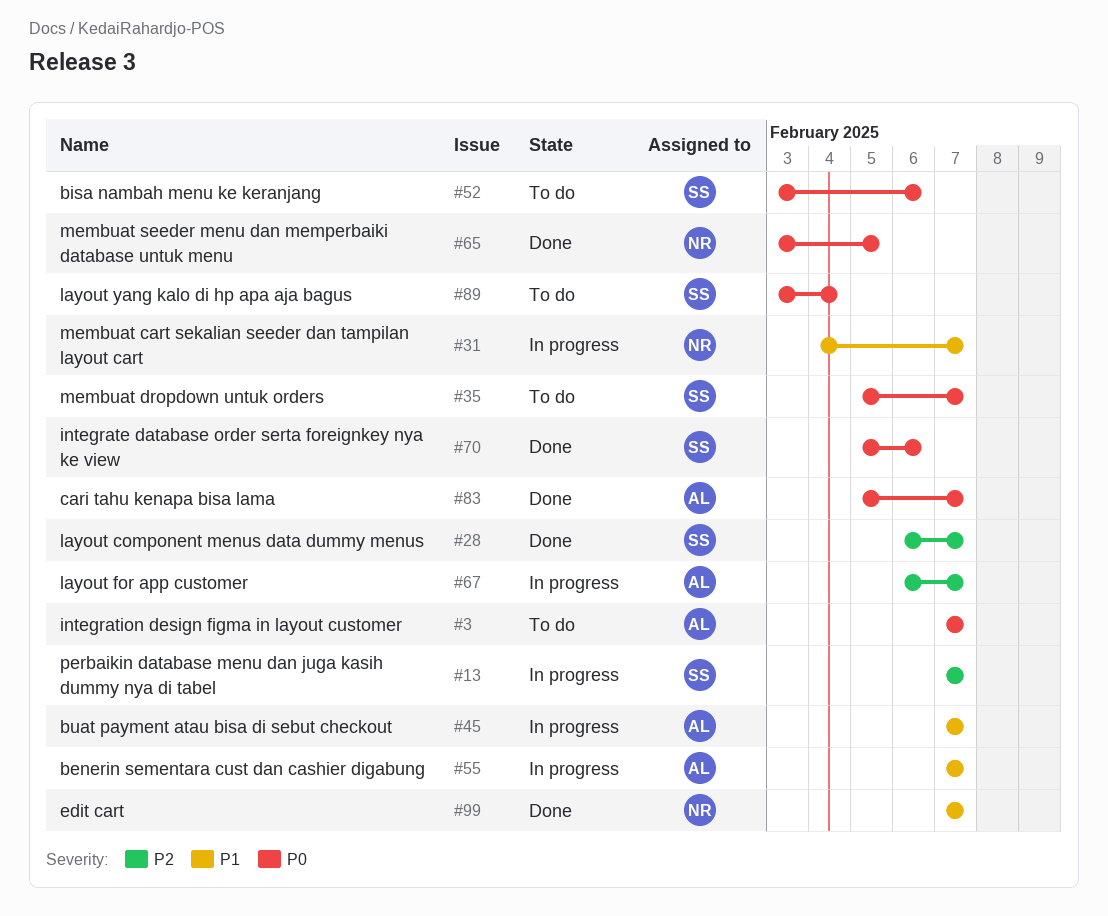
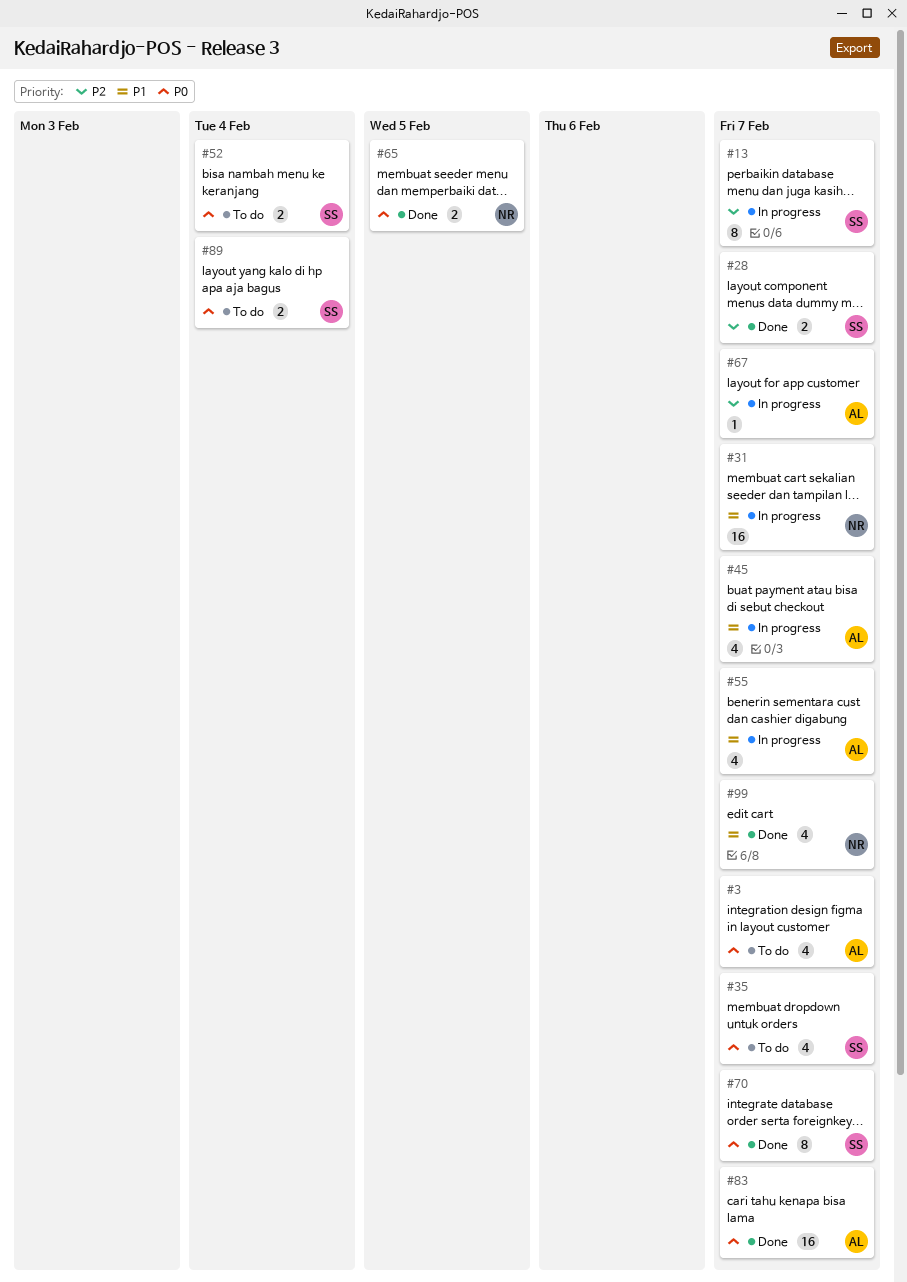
#52, due: Feb 6 -> Feb 4
#70, due: Feb 6 -> Feb 7

